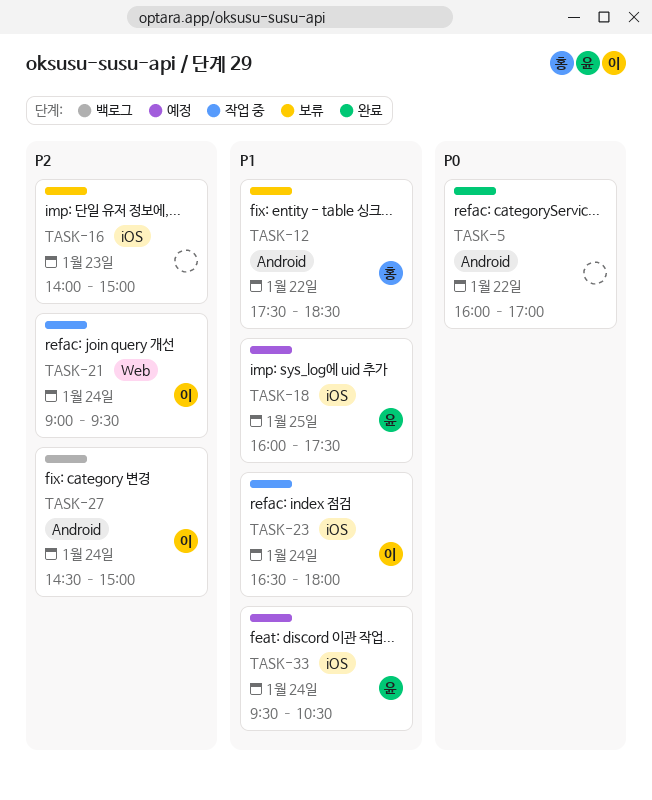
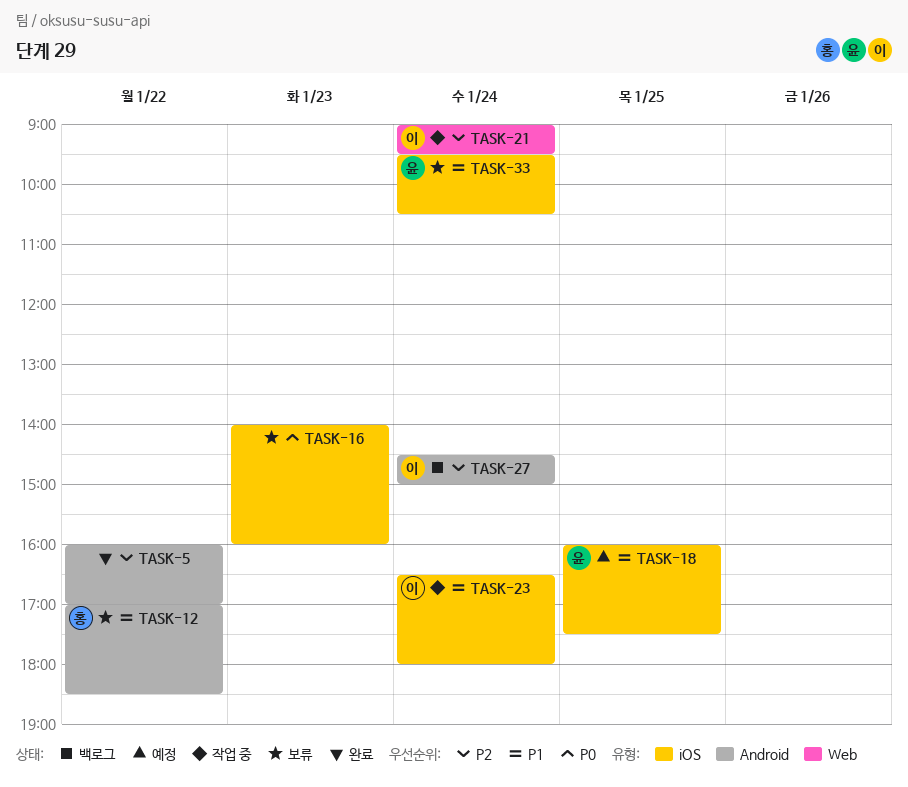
TASK-5, priority: P0 -> P2
TASK-12, begins: 17:30 -> 17:00
TASK-16, priority: P2 -> P0
TASK-16, ends: 15:00 -> 16:00
TASK-33, status: 예정 -> 보류

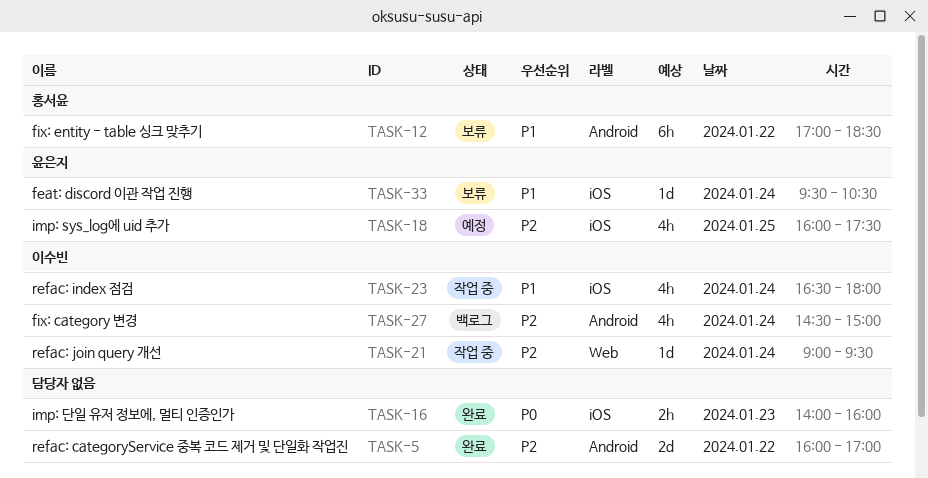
TASK-16, status: 보류 -> 완료
TASK-18, priority: P1 -> P2

